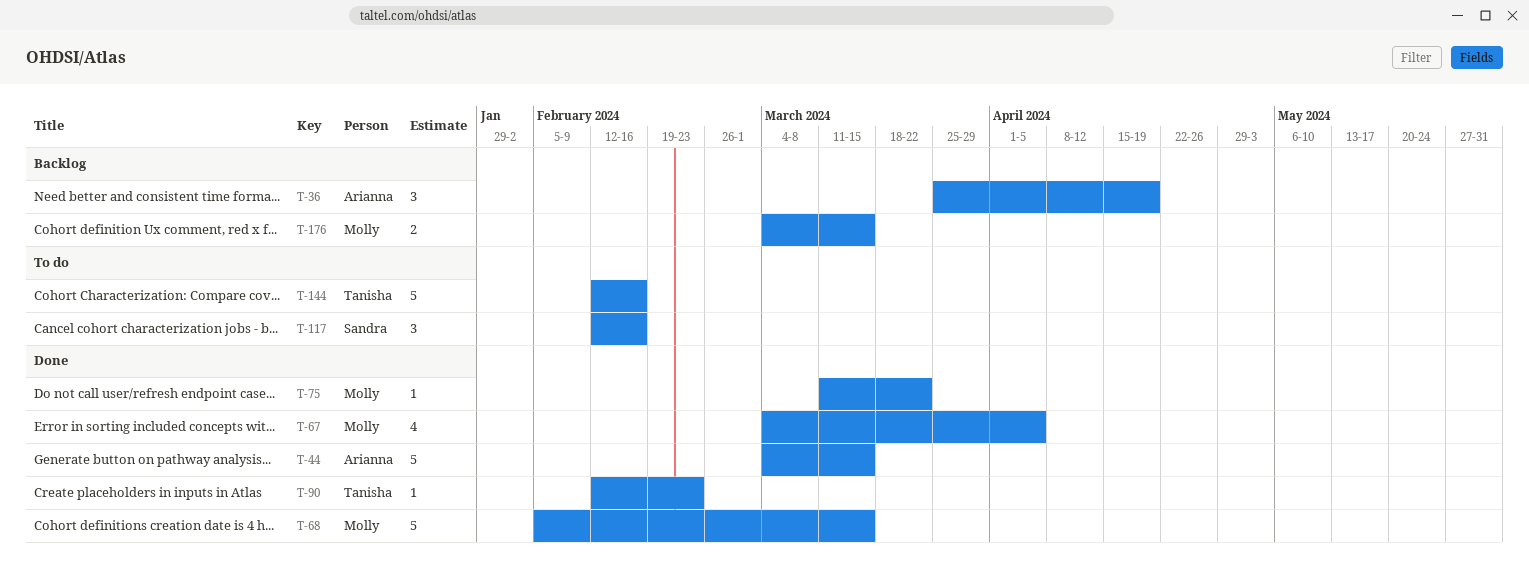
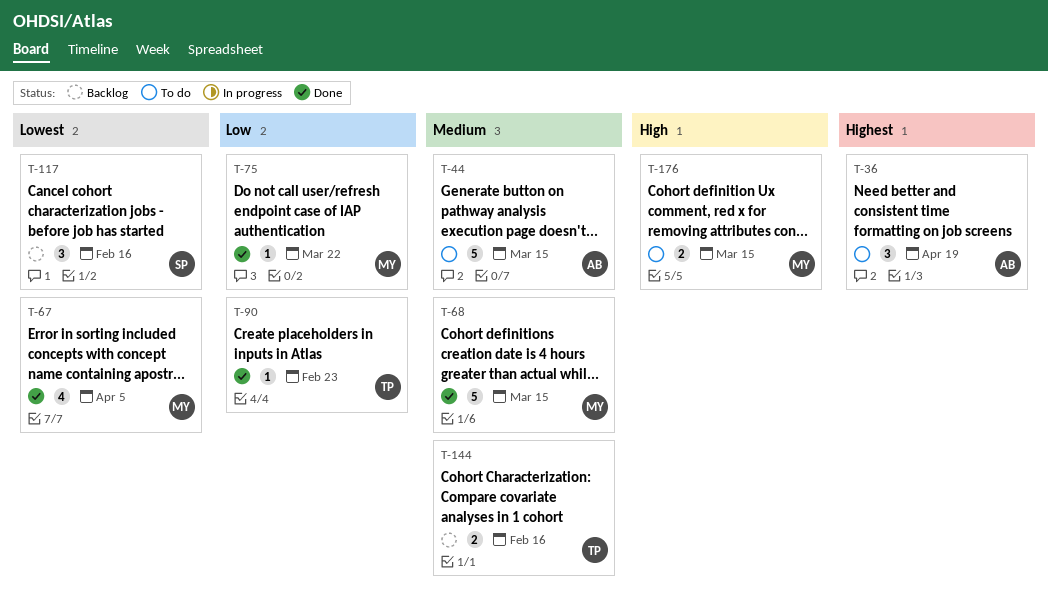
T-36, status: Backlog -> To do
T-44, status: Done -> To do
T-117, status: To do -> Backlog
T-144, status: To do -> Backlog
T-144, estimate: 5 -> 2
T-176, status: Backlog -> To do

